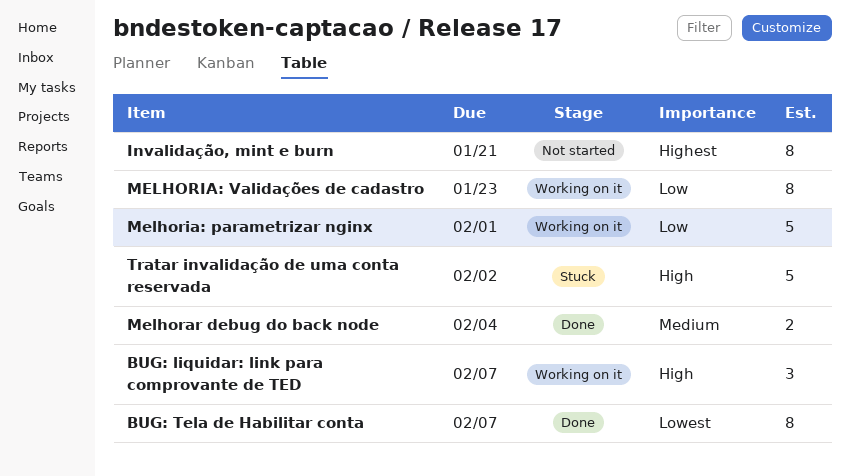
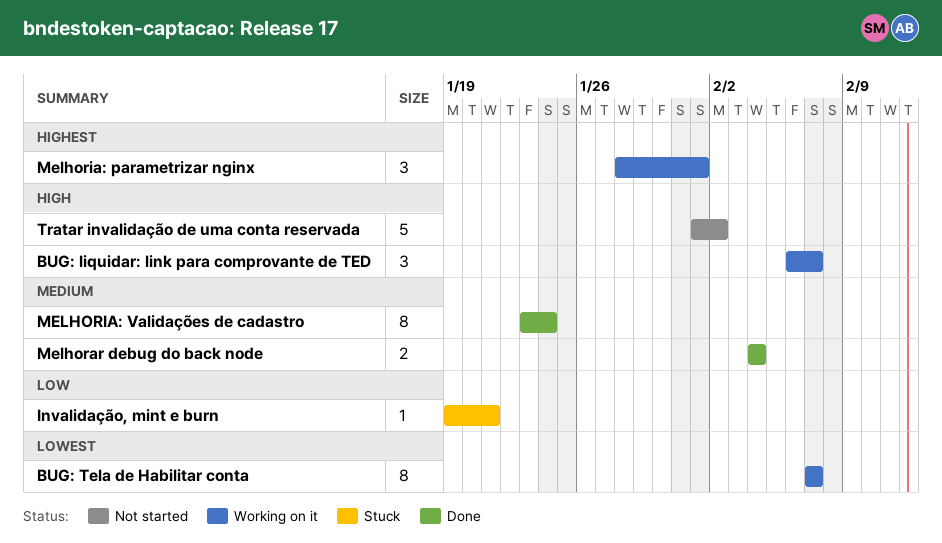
BUG: Tela de Habilitar conta, status: Done -> Working on it
Invalidação, mint e burn, status: Not started -> Stuck
Invalidação, mint e burn, priority: Highest -> Low
Invalidação, mint e burn, estimate: 8 -> 1
Melhoria: parametrizar nginx, priority: Low -> Highest
Melhoria: parametrizar nginx, estimate: 5 -> 3
MELHORIA: Validações de cadastro, status: Working on it -> Done
MELHORIA: Validações de cadastro, priority: Low -> Medium
MELHORIA: Validações de cadastro, due: Jan 23 -> Jan 24
Tratar invalidação de uma conta reservada, status: Stuck -> Not started

